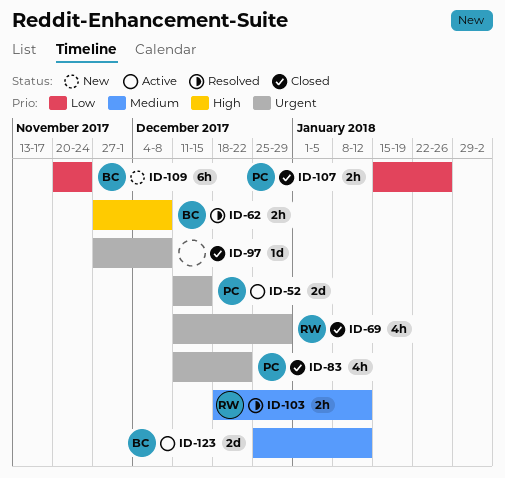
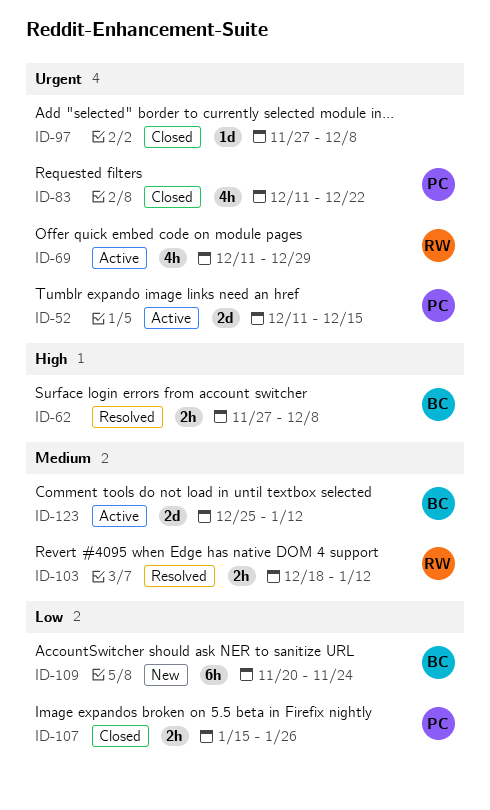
ID-69, status: Closed -> Active

